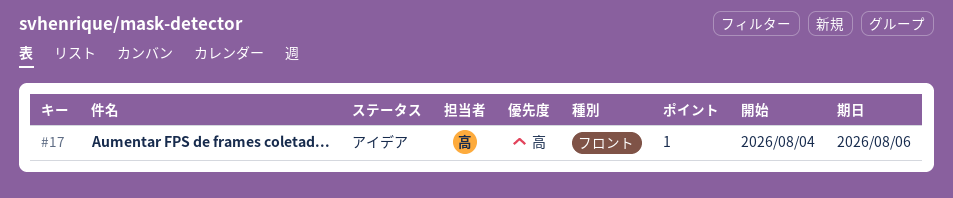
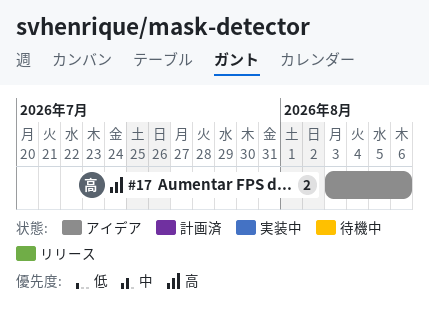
#17, estimate: 1 -> 2
#17, start: Aug 4 -> Aug 3

